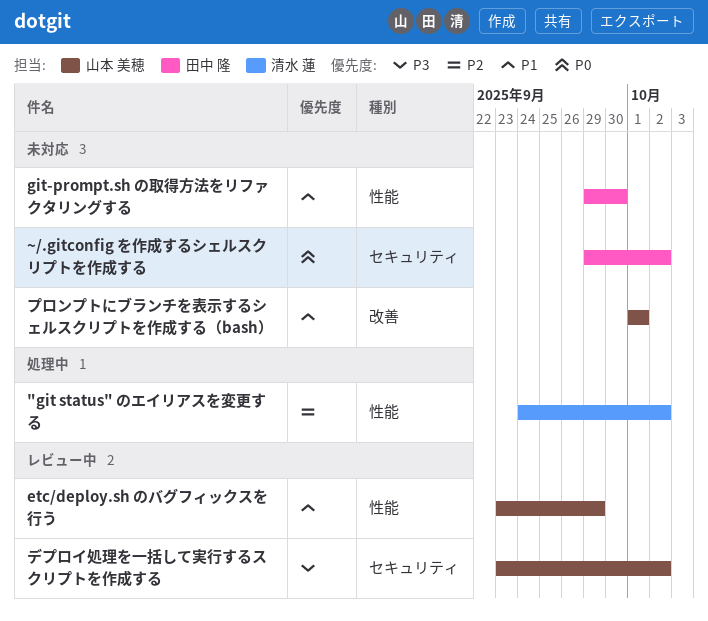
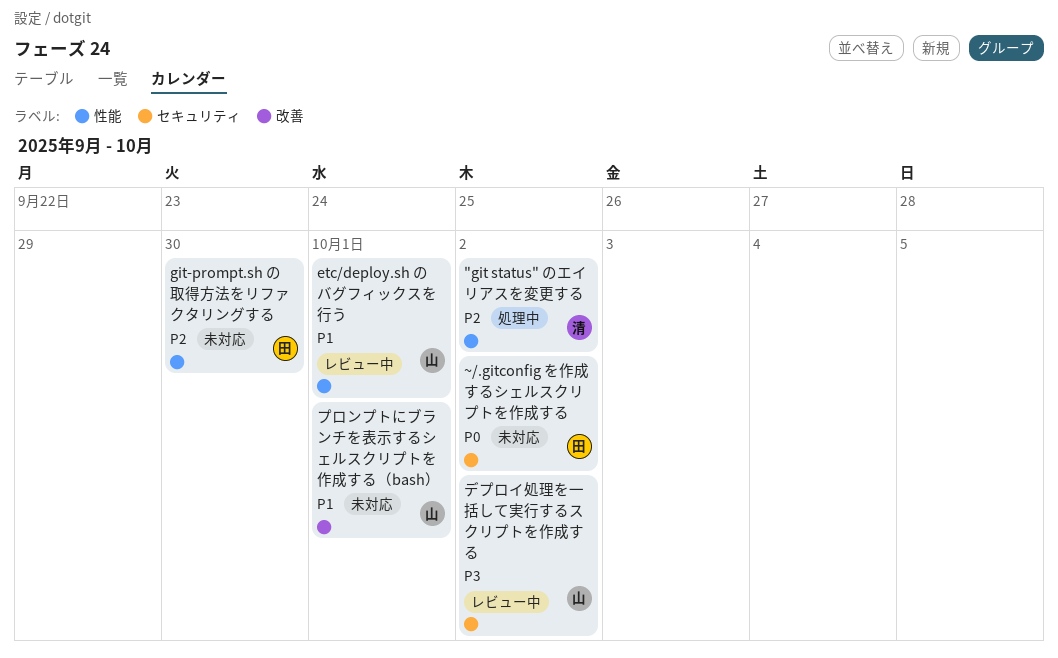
etc/deploy.sh のバグフィックスを行う, due: Sep 29 -> Oct 1
git-prompt.sh の取得方法をリファクタリングする, priority: P1 -> P2

